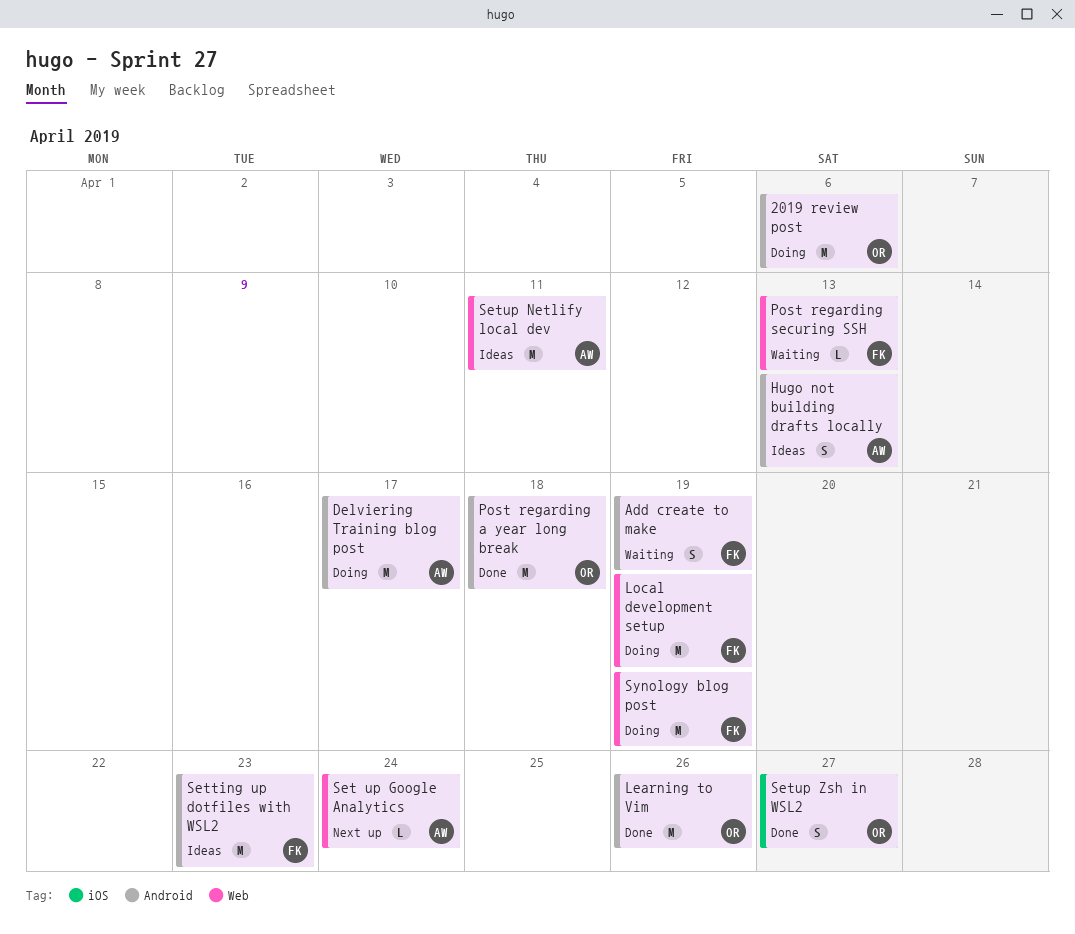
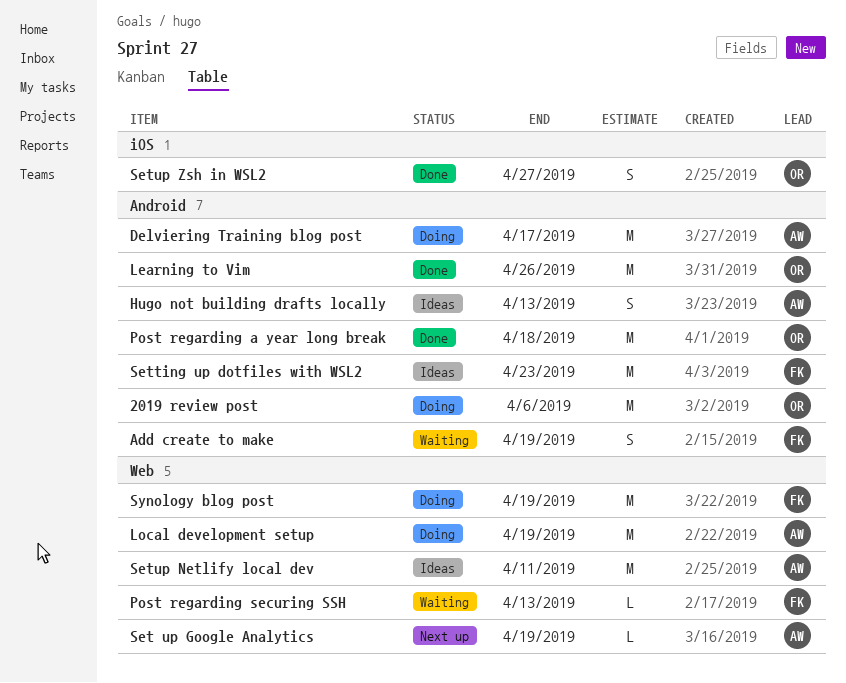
Local development setup, owner: FK -> AW
Set up Google Analytics, due: Apr 24 -> Apr 19

